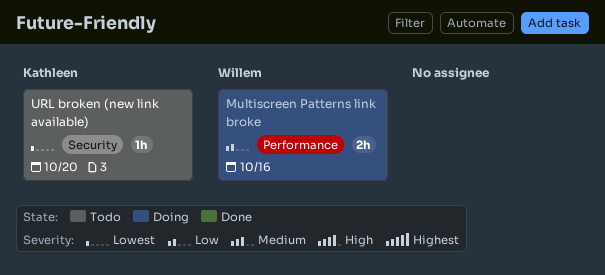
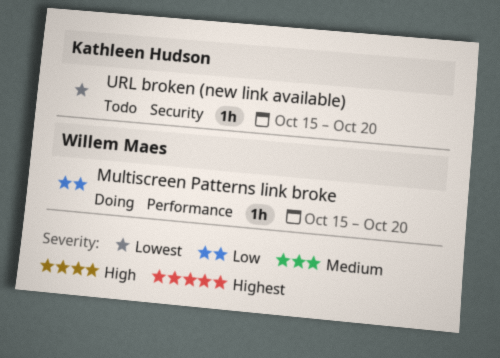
Multiscreen Patterns link broke, estimate: 2h -> 1h
Multiscreen Patterns link broke, due: Oct 16 -> Oct 20

